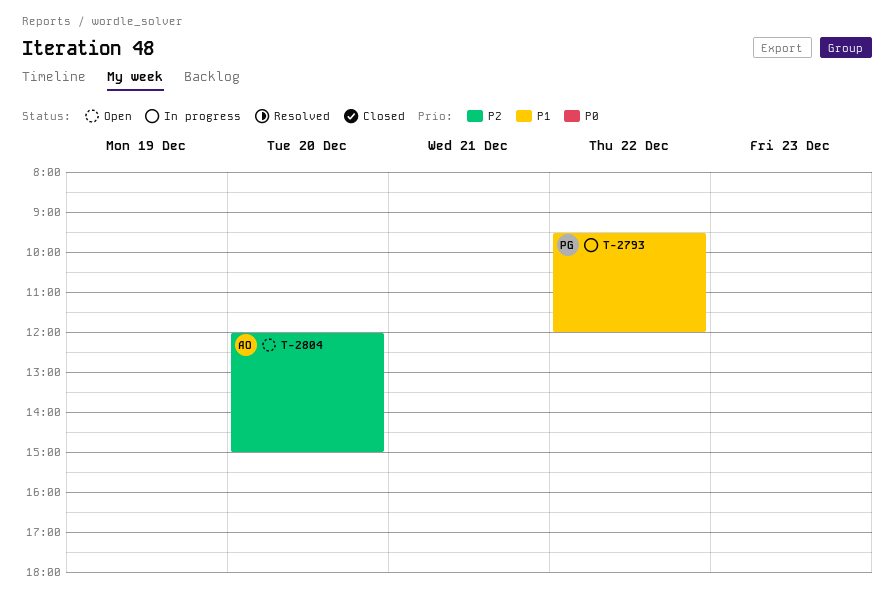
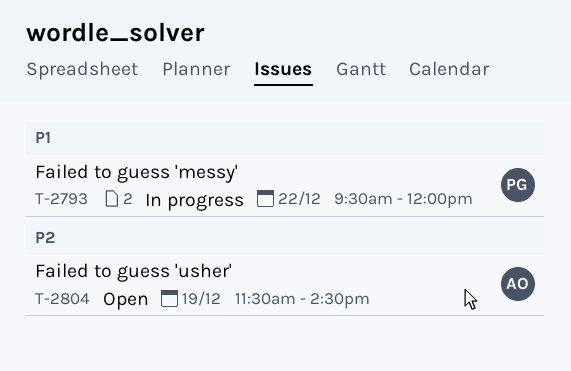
T-2804, day: Dec 20 -> Dec 19
T-2804, begins: 12:00 -> 11:30
T-2804, ends: 15:00 -> 14:30

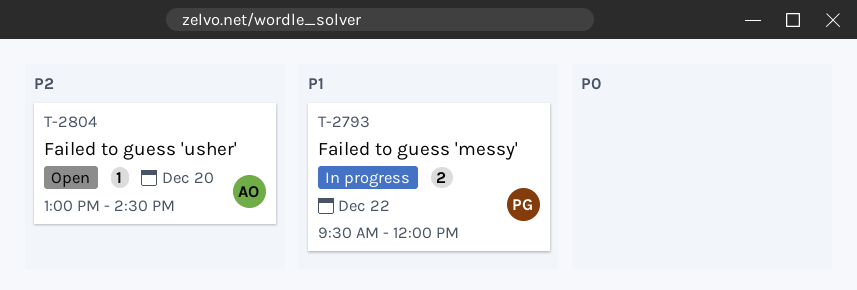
T-2804, day: Dec 19 -> Dec 20
T-2804, begins: 11:30 -> 13:00

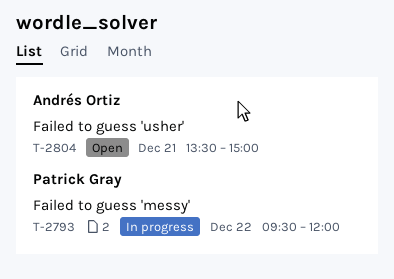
T-2804, day: Dec 20 -> Dec 21
T-2804, begins: 13:00 -> 13:30
T-2804, ends: 14:30 -> 15:00

